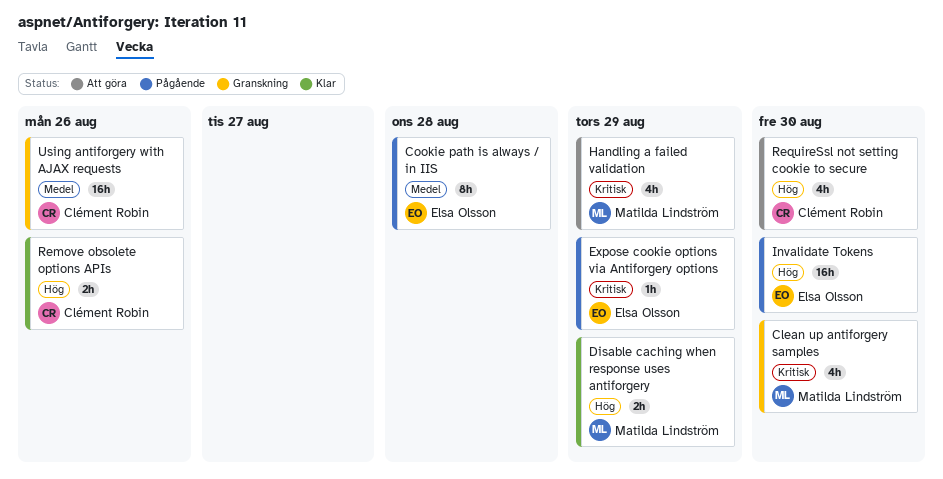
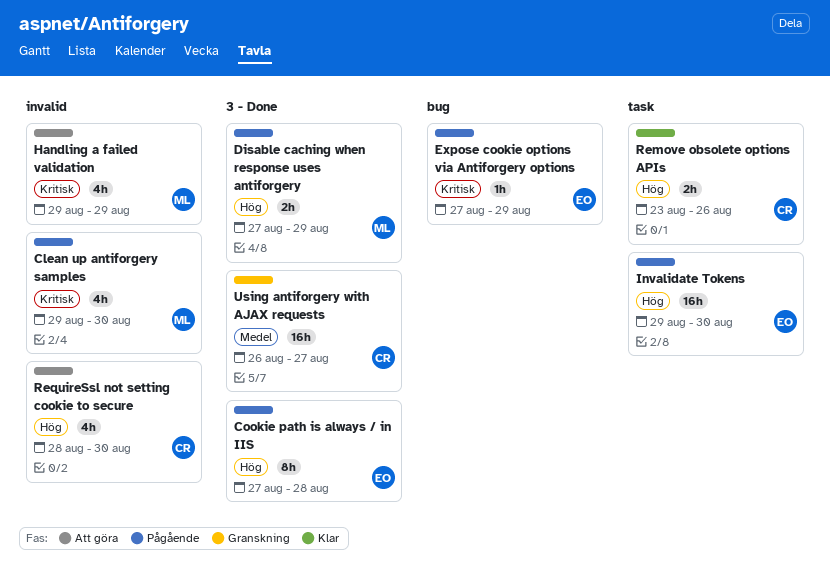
Clean up antiforgery samples, status: Granskning -> Pågående
Cookie path is always / in IIS, priority: Medel -> Hög
Disable caching when response uses antiforgery, status: Klar -> Pågående
Using antiforgery with AJAX requests, due: Aug 26 -> Aug 27

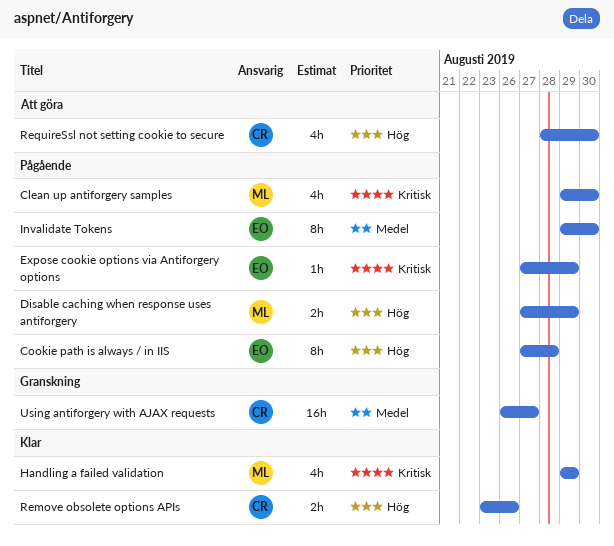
Handling a failed validation, status: Att göra -> Klar
Invalidate Tokens, priority: Hög -> Medel
Invalidate Tokens, estimate: 16h -> 8h

